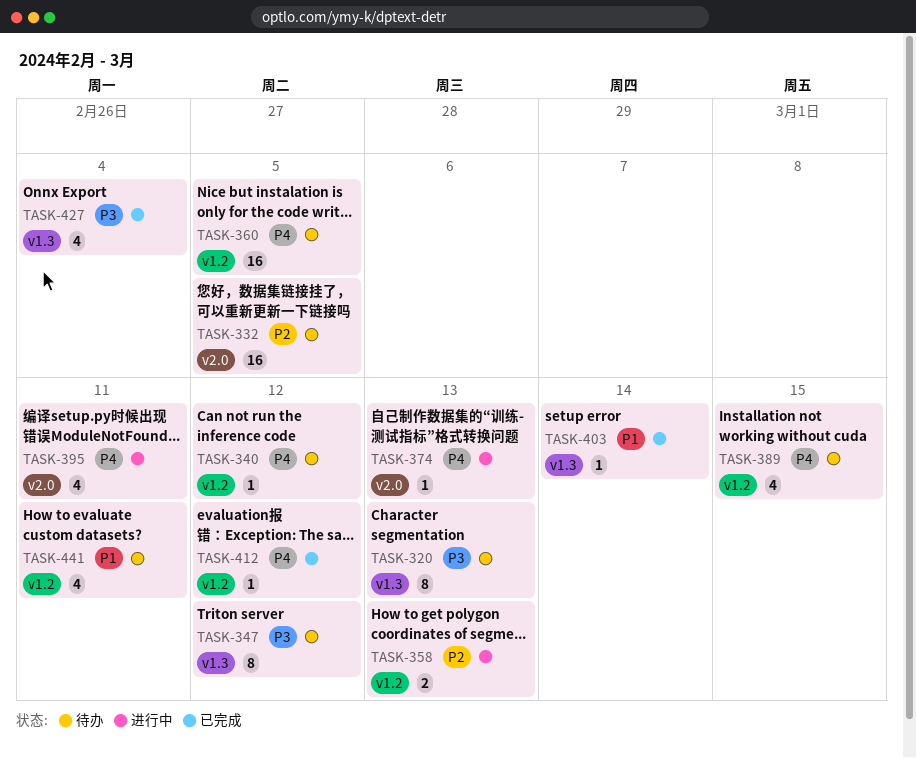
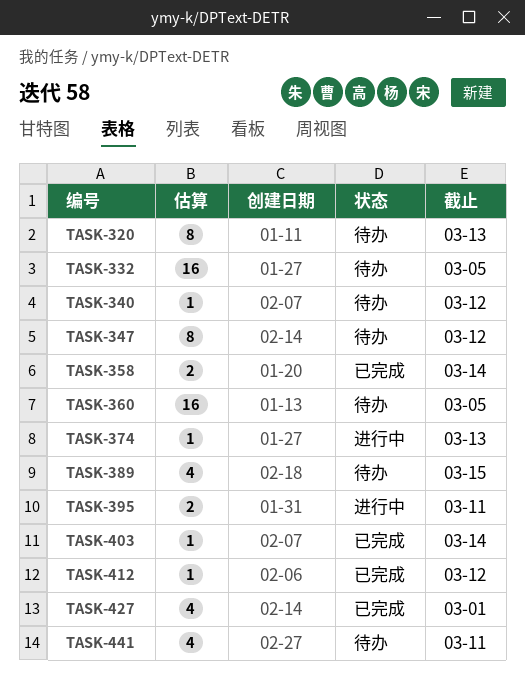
TASK-358, status: 进行中 -> 已完成
TASK-358, due: Mar 13 -> Mar 14
TASK-395, estimate: 4 -> 2
TASK-427, due: Mar 4 -> Mar 1

